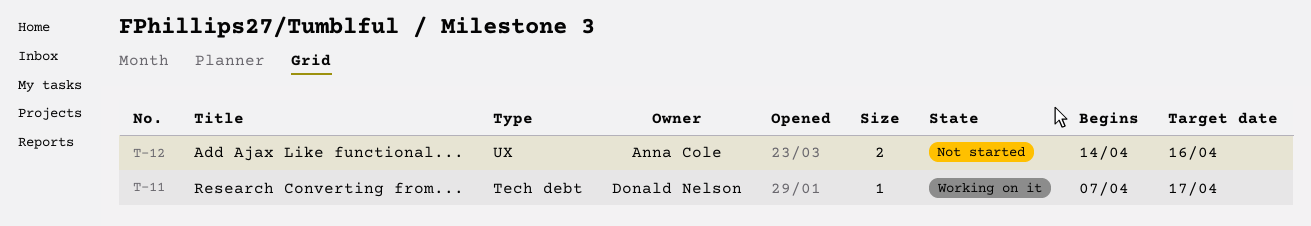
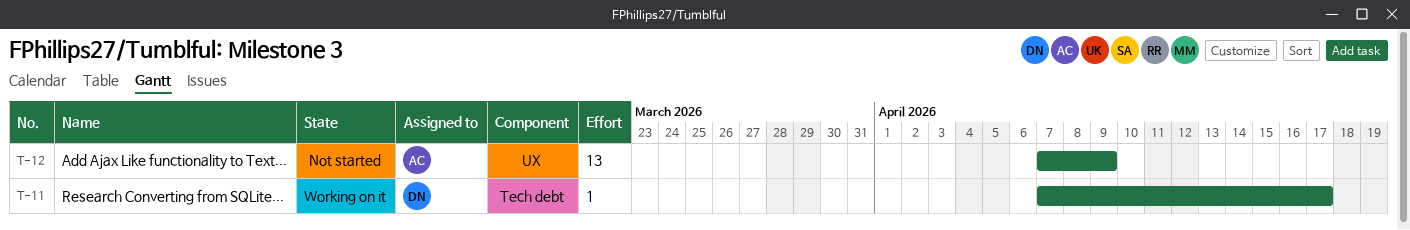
T-12, estimate: 2 -> 13
T-12, start: Apr 14 -> Apr 7
T-12, due: Apr 16 -> Apr 9

